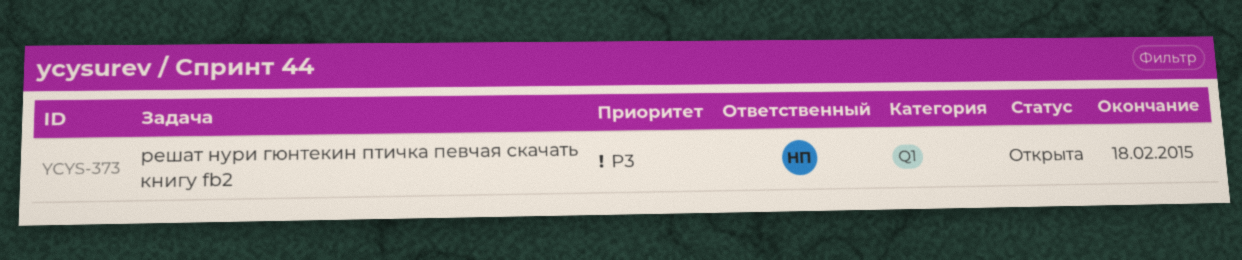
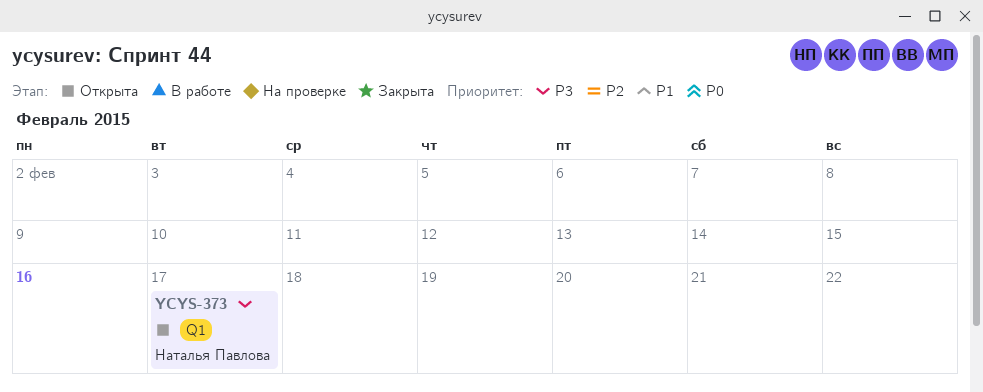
YCYS-373, due: Feb 18 -> Feb 17

